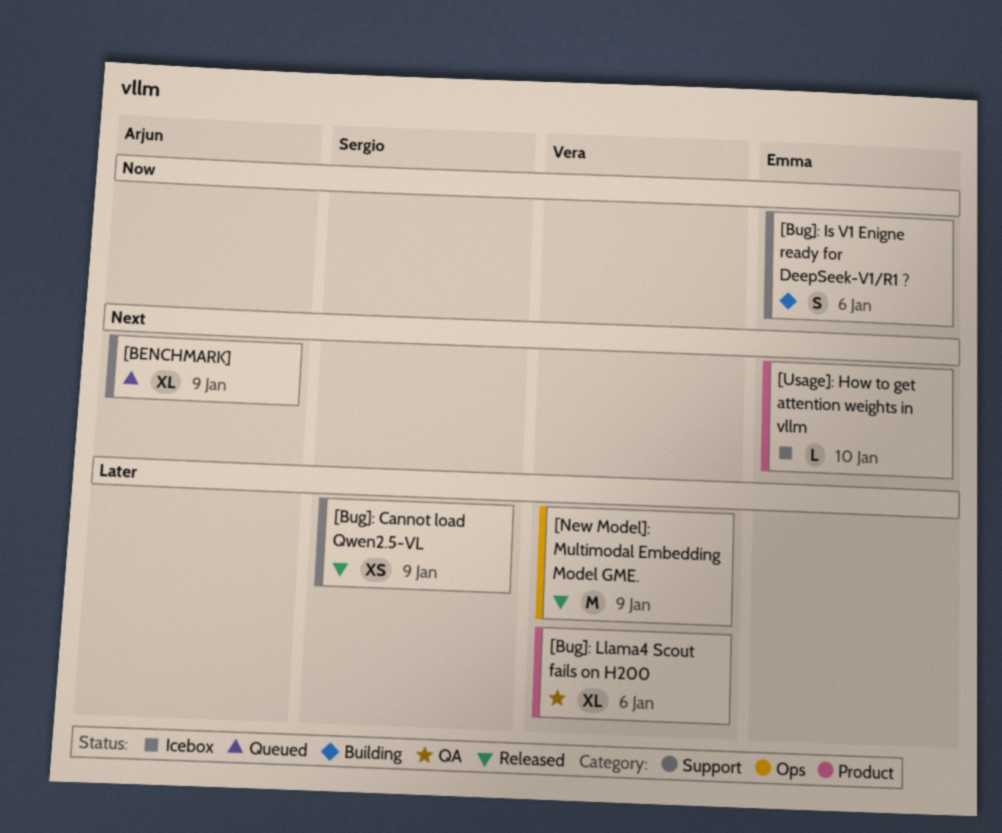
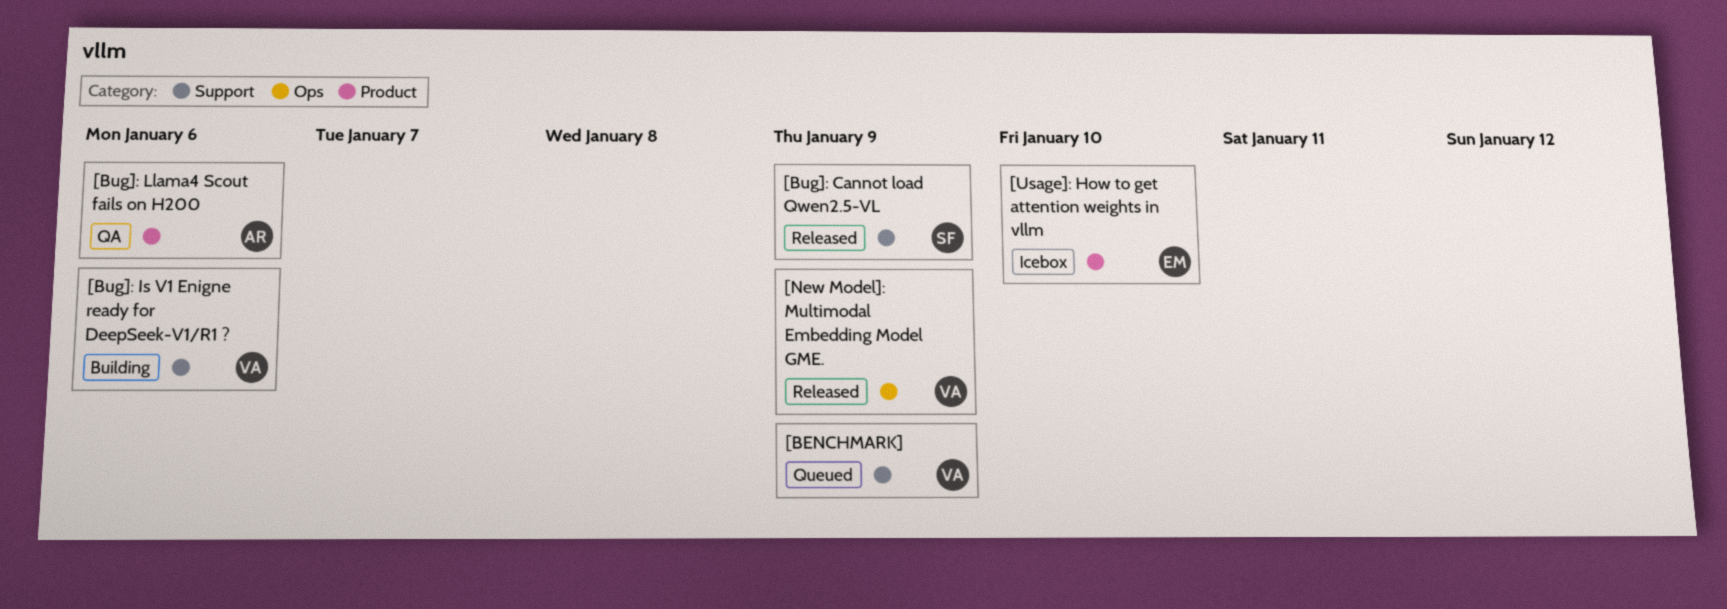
[BENCHMARK], owner: Arjun -> Vera
[Bug]: Is V1 Enigne ready for DeepSeek-V1/R1 ?, owner: Emma -> Vera
[Bug]: Llama4 Scout fails on H200, owner: Vera -> Arjun

